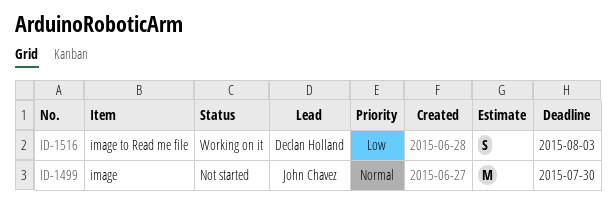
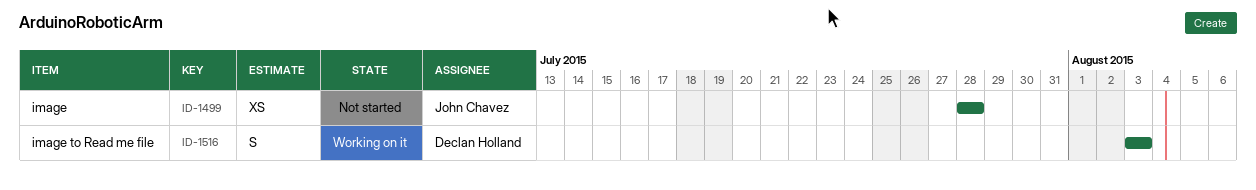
ID-1499, estimate: M -> XS
ID-1499, due: Jul 30 -> Jul 28

